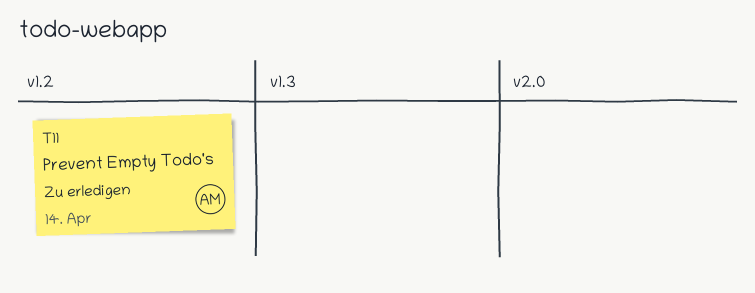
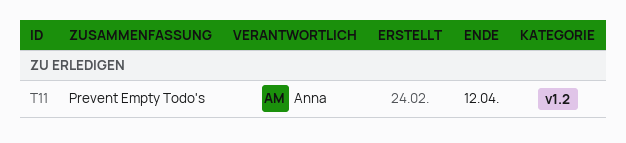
T11, due: Apr 14 -> Apr 12

